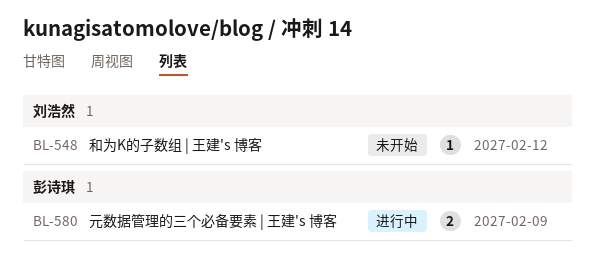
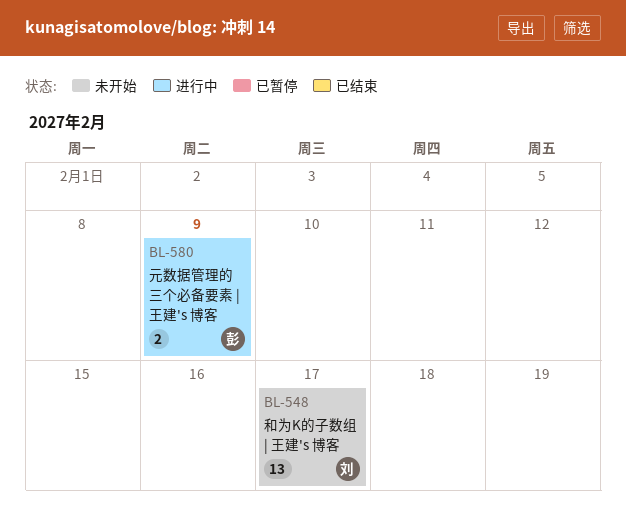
BL-548, estimate: 1 -> 13
BL-548, due: Feb 12 -> Feb 17

